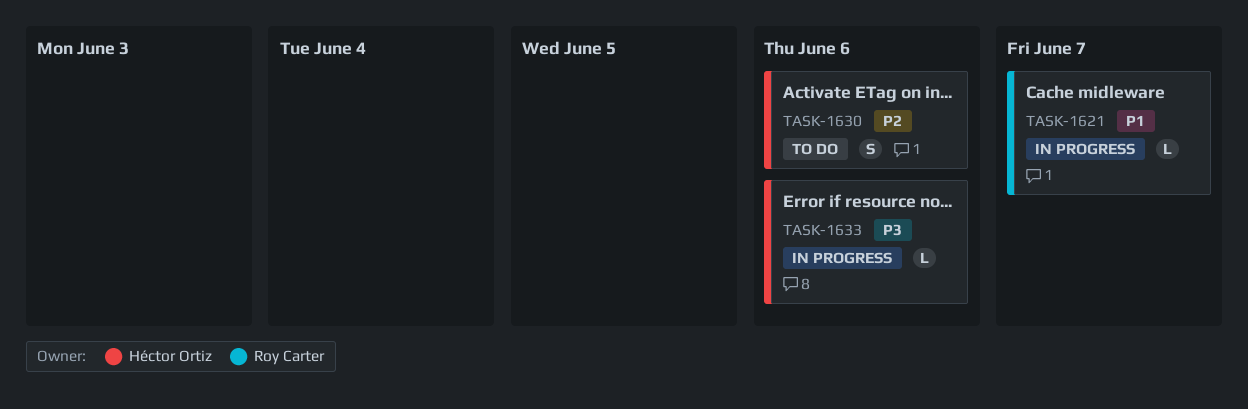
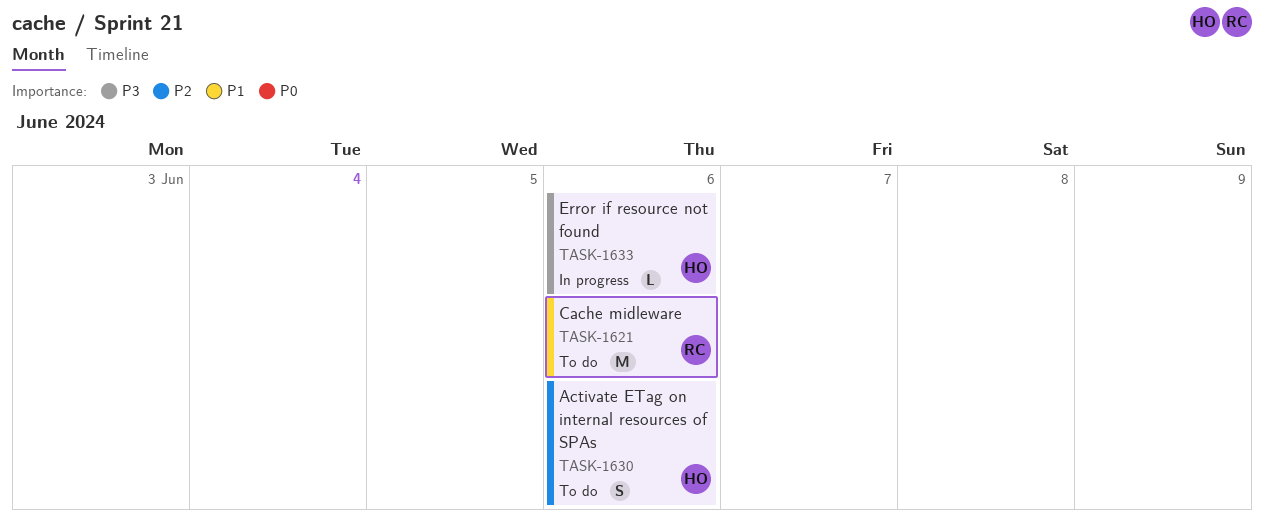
TASK-1621, status: In progress -> To do
TASK-1621, estimate: L -> M
TASK-1621, due: Jun 7 -> Jun 6

